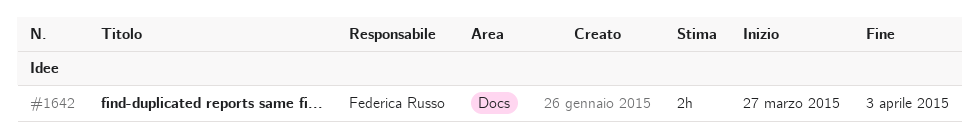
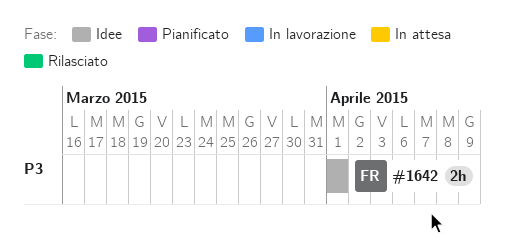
#1642, start: Mar 27 -> Apr 1
#1642, due: Apr 3 -> Apr 1

